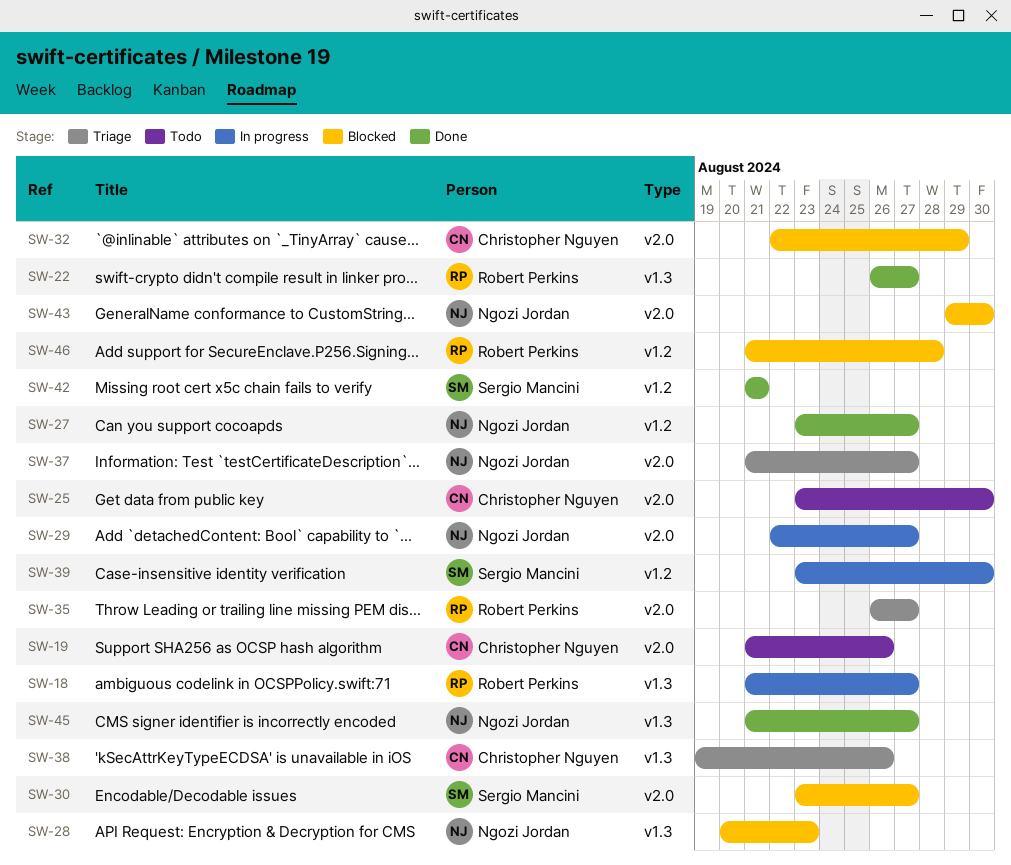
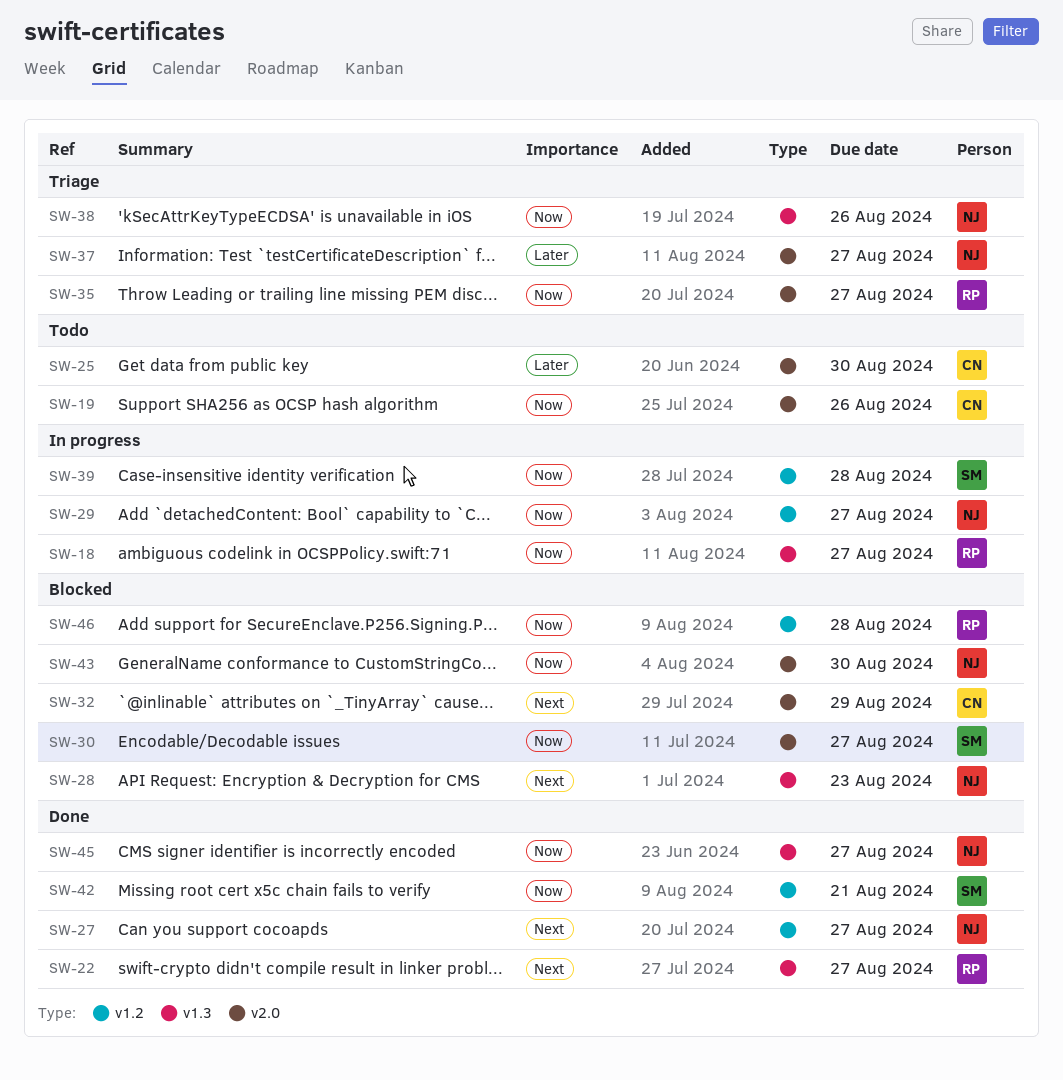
SW-29, label: v2.0 -> v1.2
SW-38, owner: Christopher Nguyen -> Ngozi Jordan
SW-39, due: Aug 30 -> Aug 28

